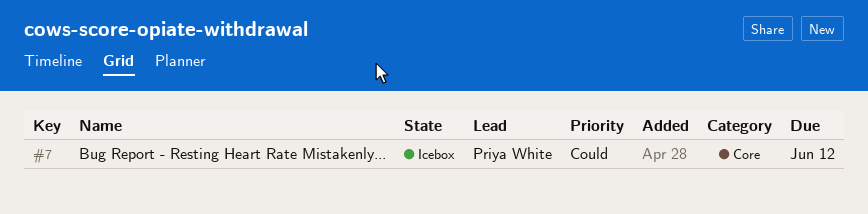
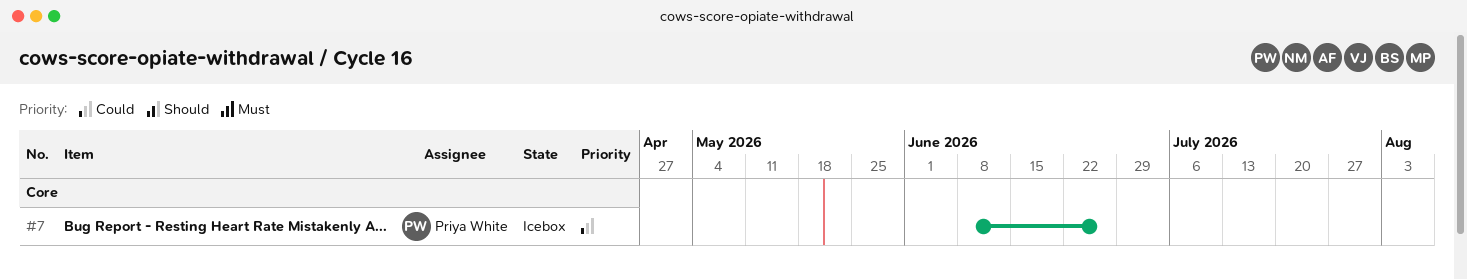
#7, due: Jun 12 -> Jun 26

